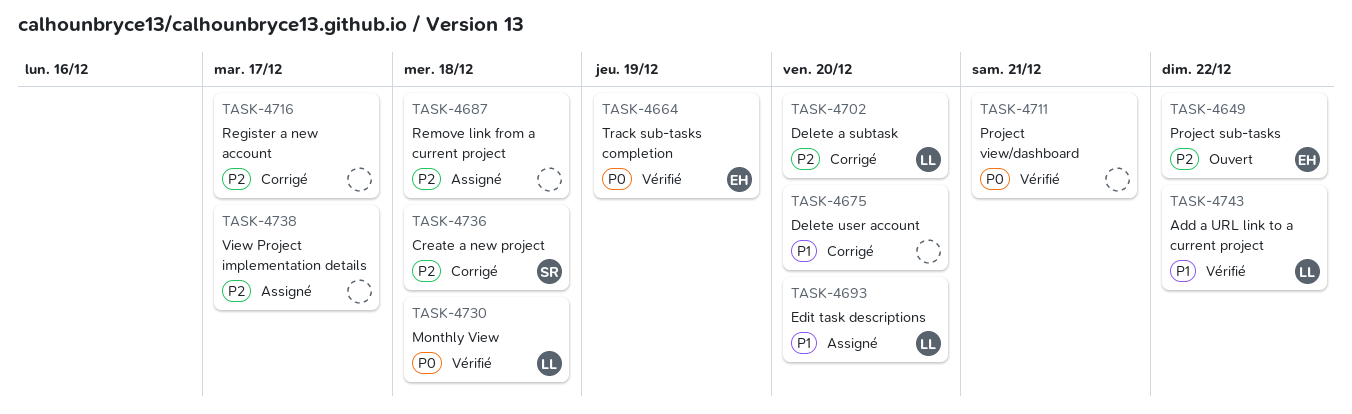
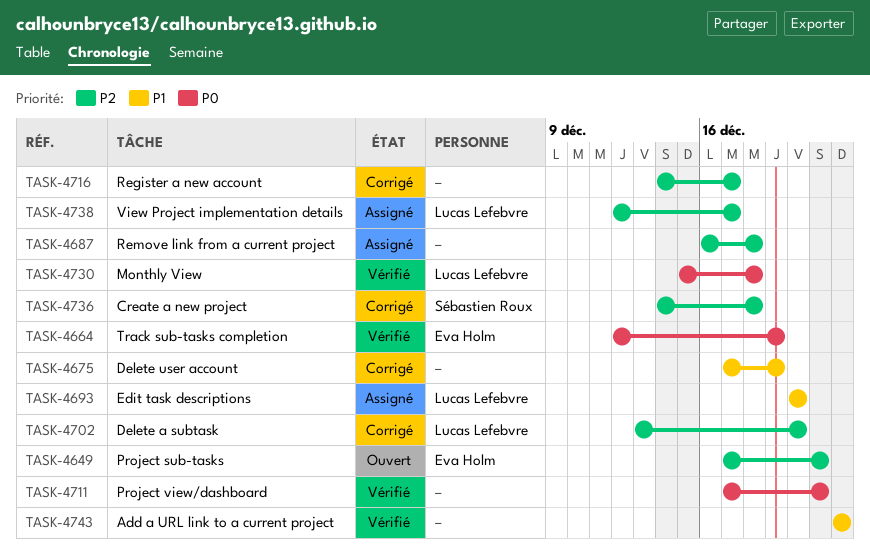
TASK-4649, due: Dec 22 -> Dec 21
TASK-4675, due: Dec 20 -> Dec 19
TASK-4738, owner: none -> Lucas Lefebvre
TASK-4743, owner: Lucas Lefebvre -> none

